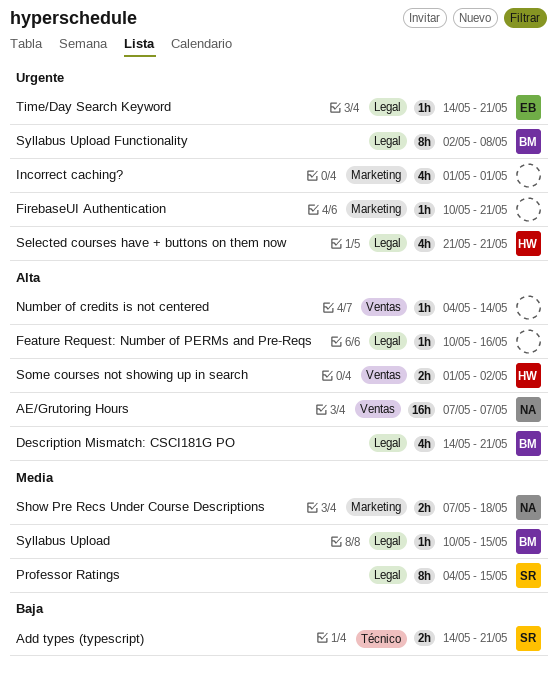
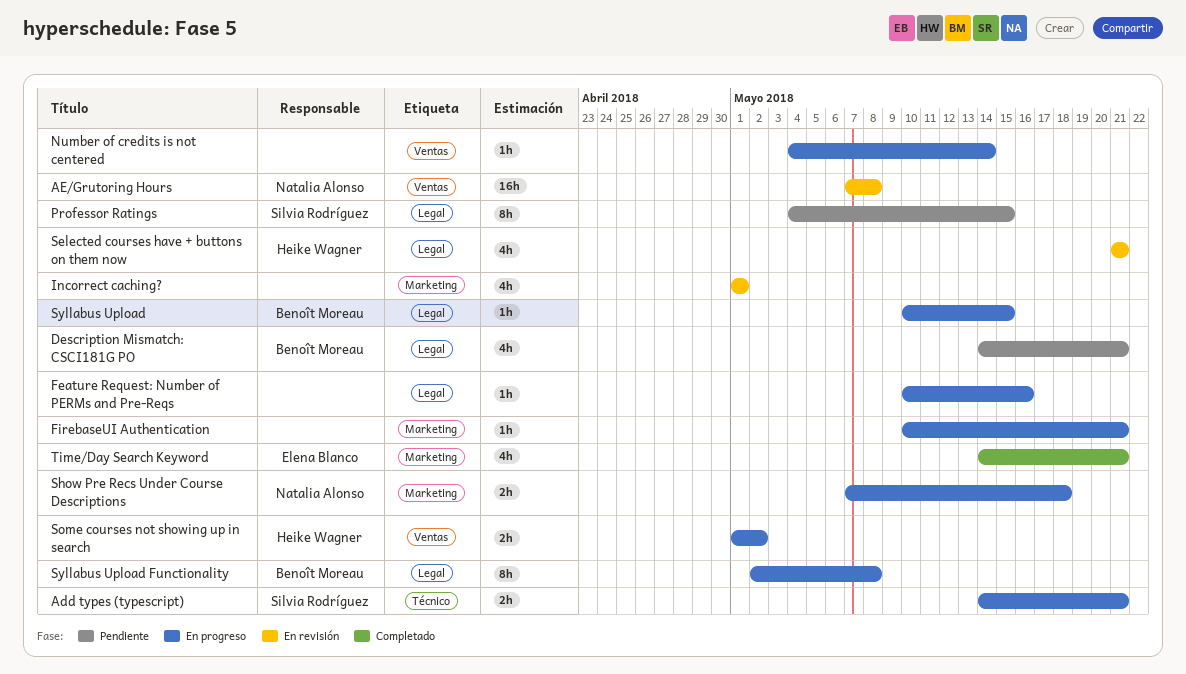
AE/Grutoring Hours, due: May 7 -> May 8
Time/Day Search Keyword, label: Legal -> Marketing
Time/Day Search Keyword, estimate: 1h -> 4h

